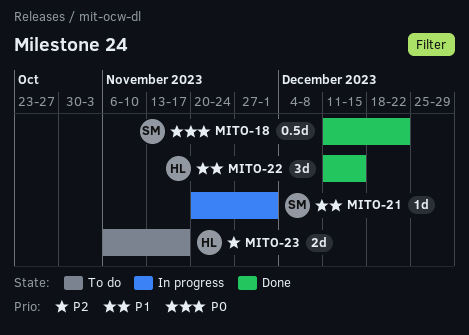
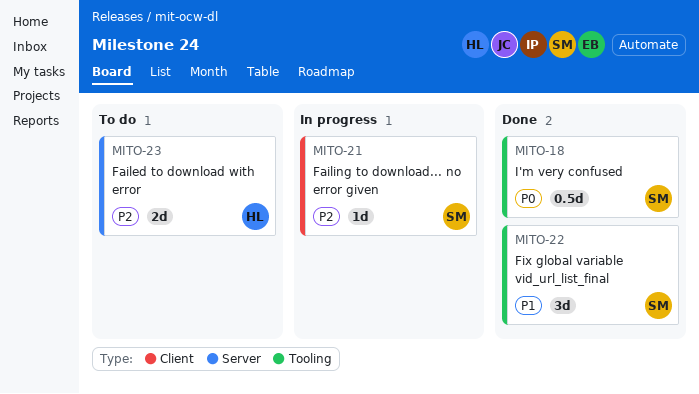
MITO-21, priority: P1 -> P2
MITO-22, owner: HL -> SM

